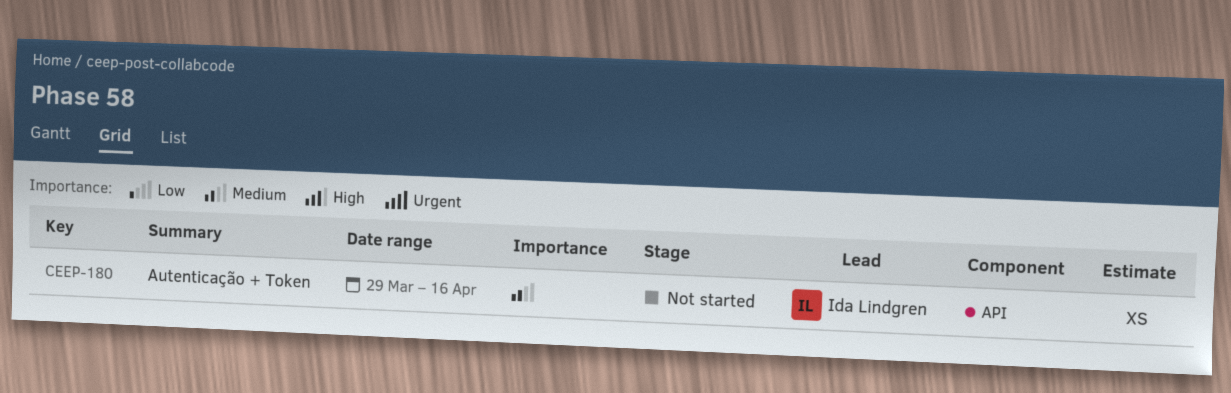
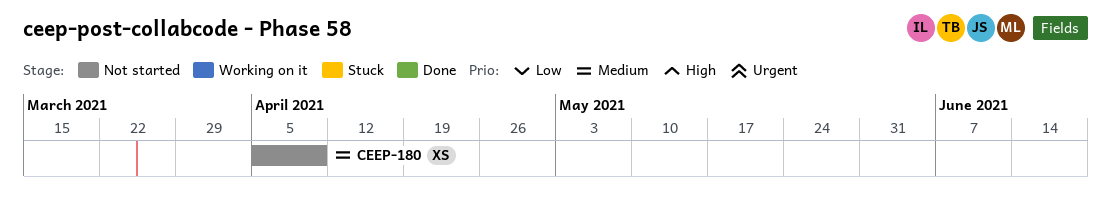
CEEP-180, start: Mar 29 -> Apr 5
CEEP-180, due: Apr 16 -> Apr 9

